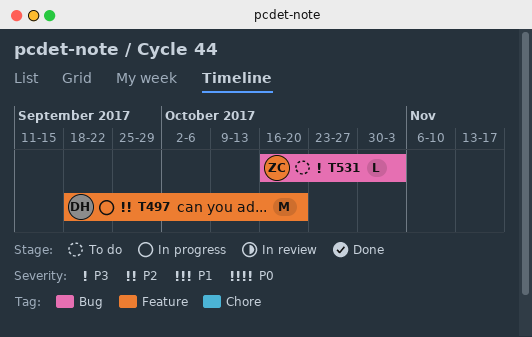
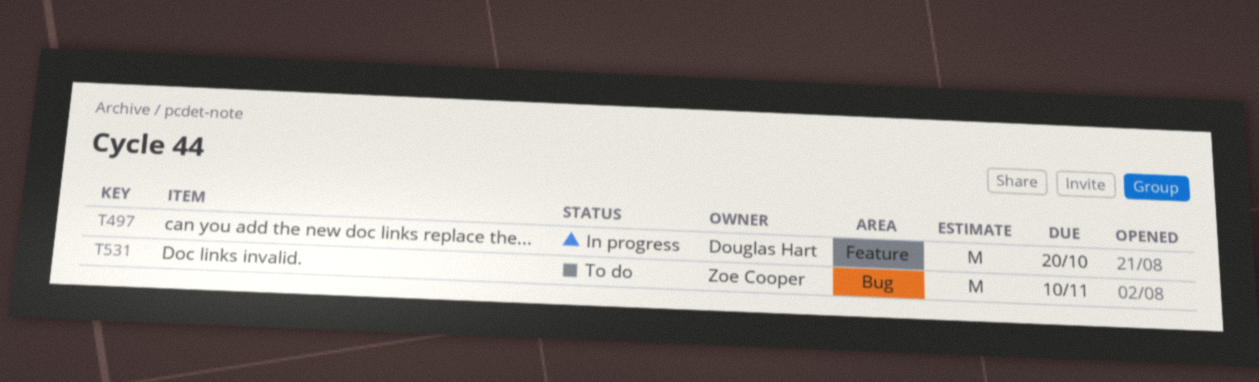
T531, estimate: L -> M
T531, due: Nov 3 -> Nov 10

